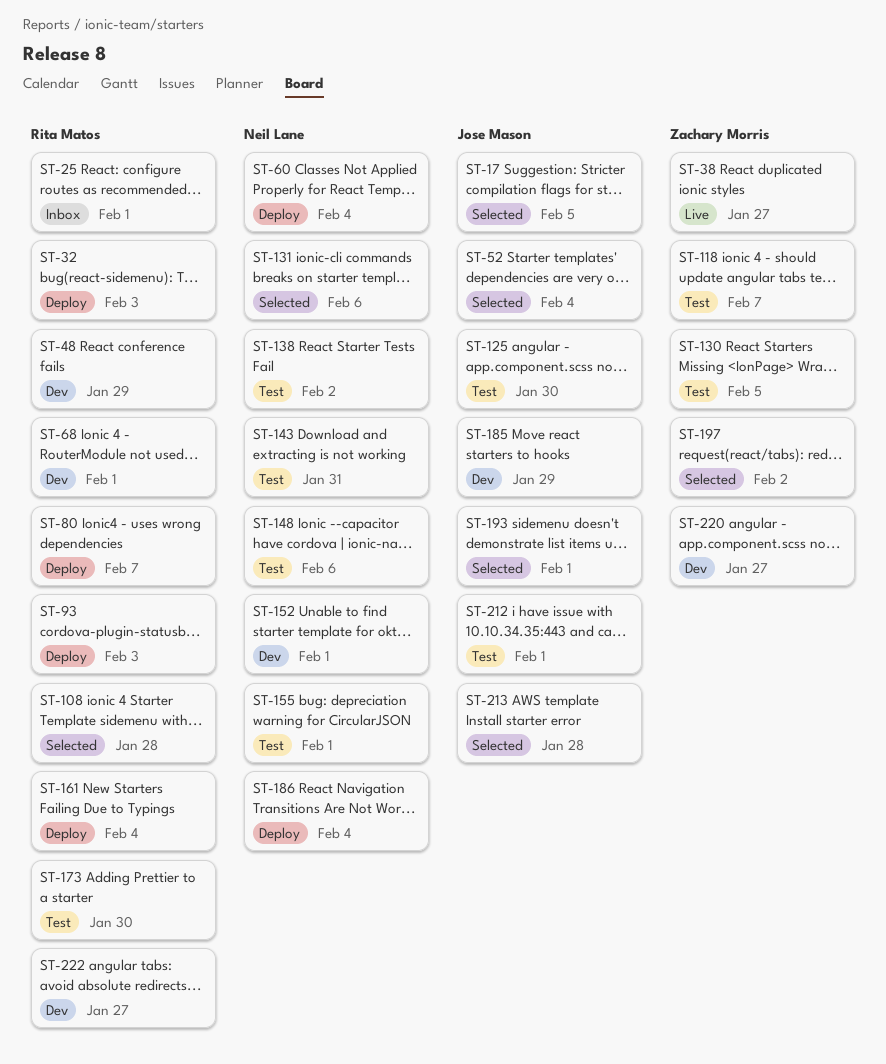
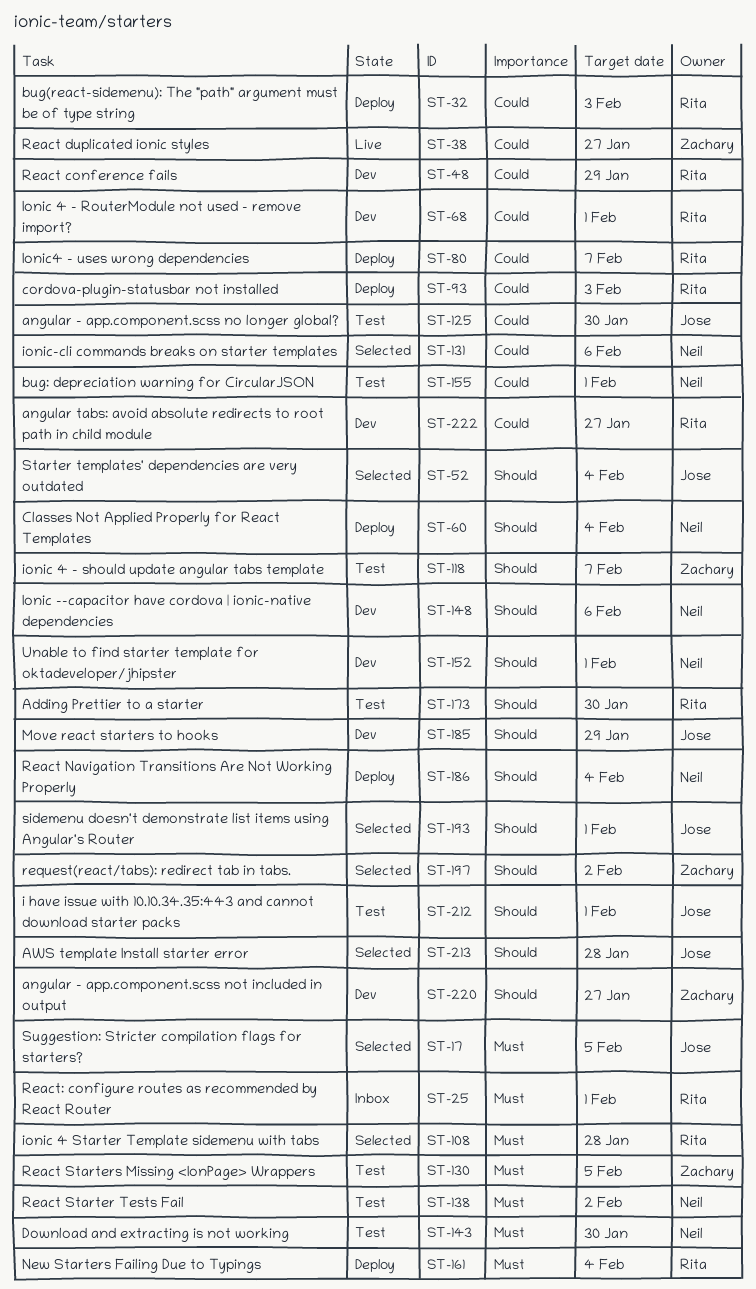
ST-143, due: Jan 31 -> Jan 30
ST-148, status: Test -> Dev

